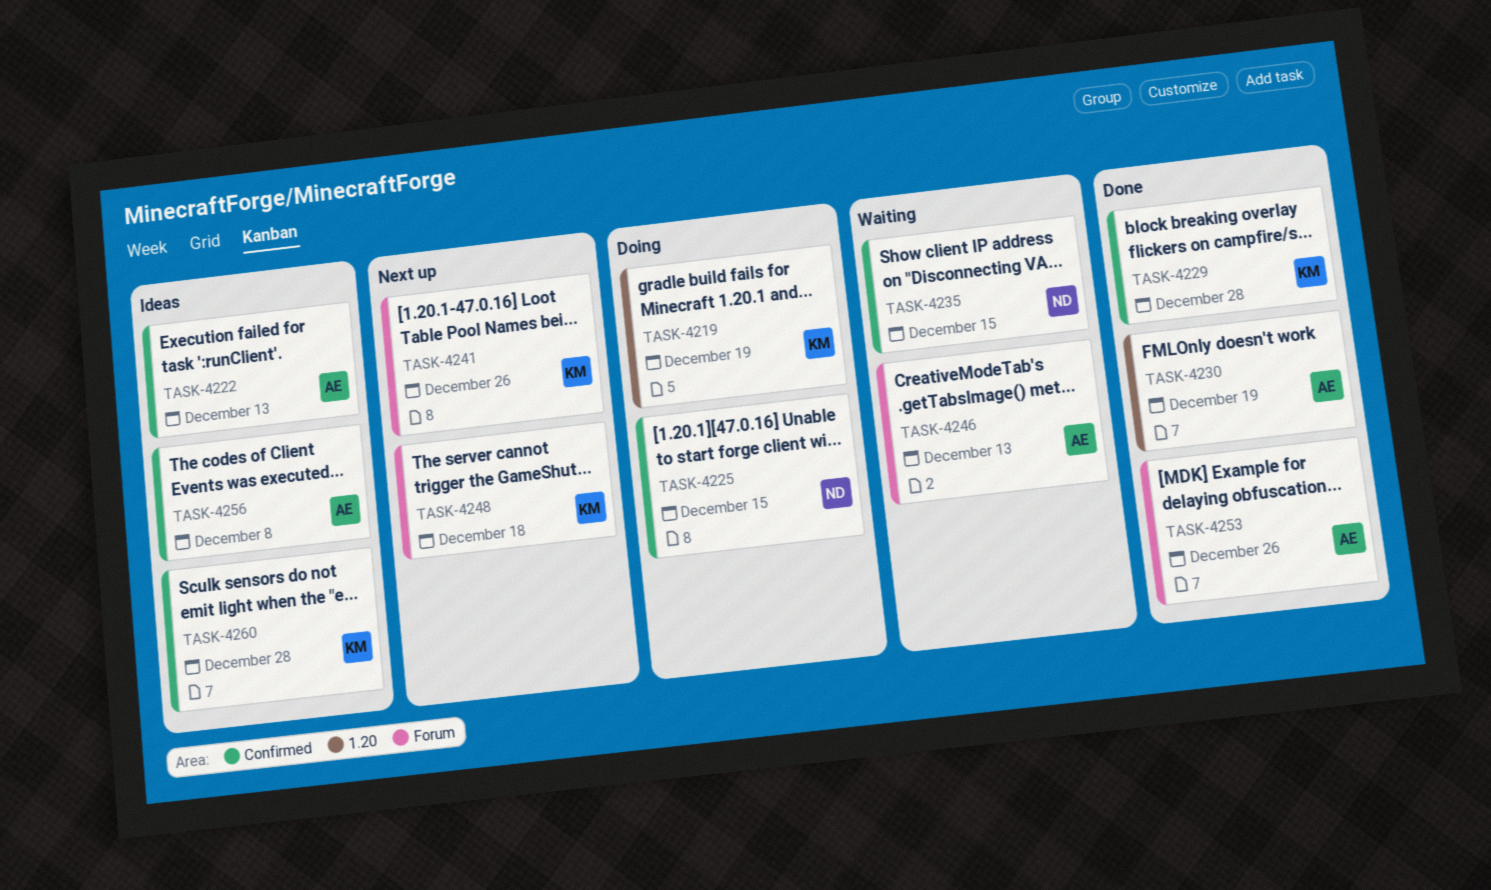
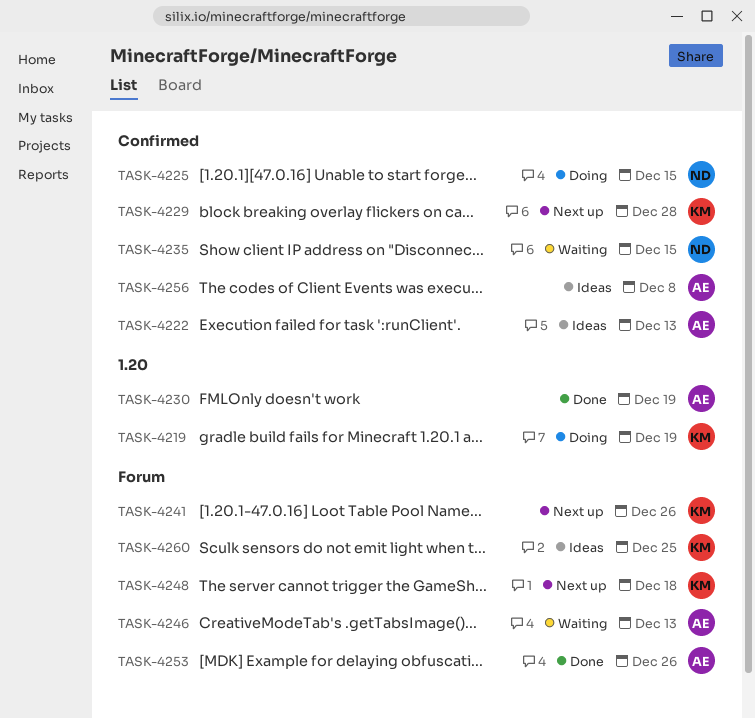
TASK-4229, status: Done -> Next up
TASK-4260, label: Confirmed -> Forum
TASK-4260, due: Dec 28 -> Dec 25

